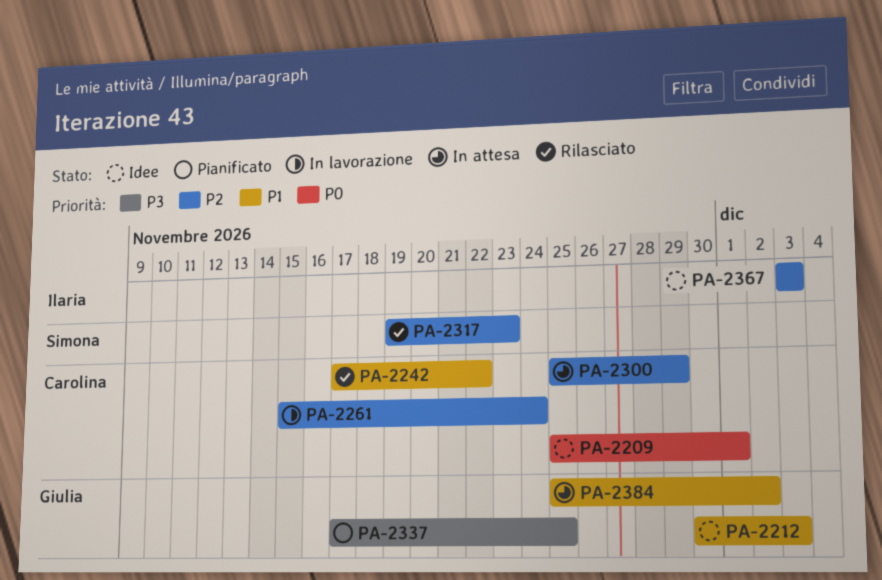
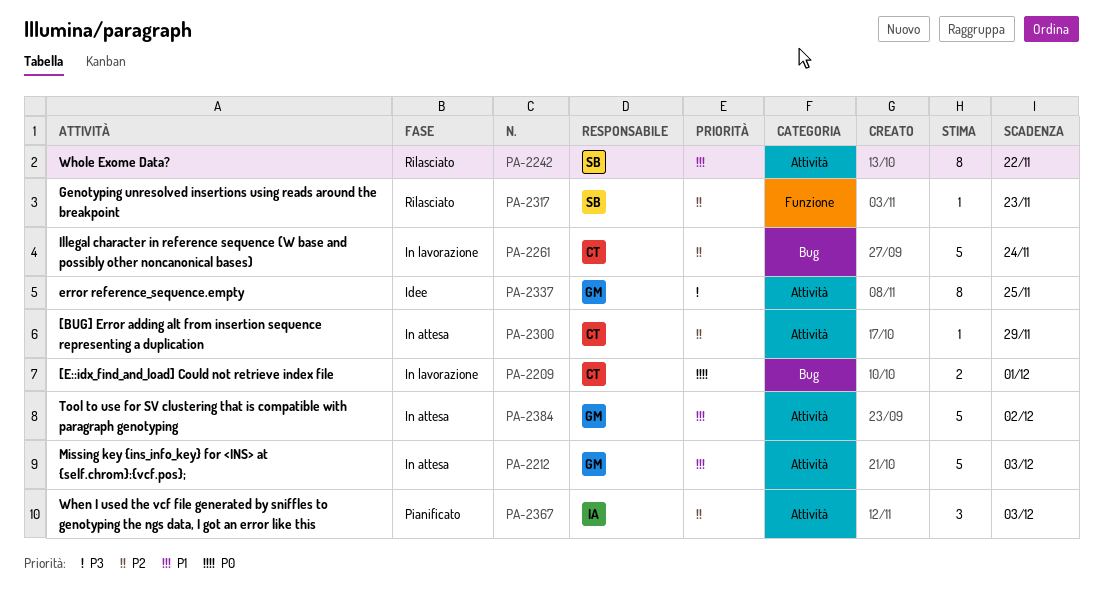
PA-2209, status: Idee -> In lavorazione
PA-2212, status: Idee -> In attesa
PA-2242, owner: Carolina -> Simona
PA-2337, status: Pianificato -> Idee
PA-2367, status: Idee -> Pianificato

